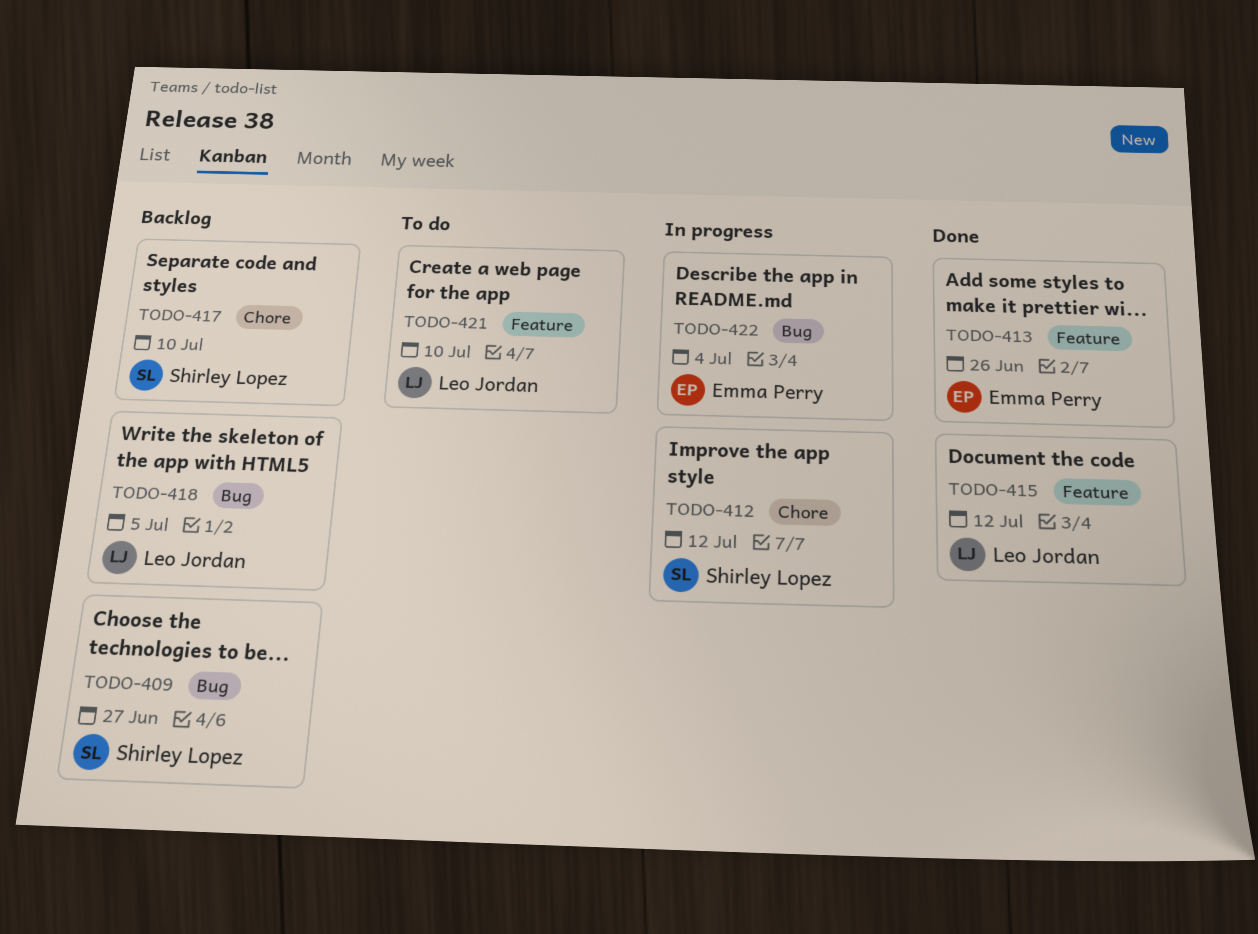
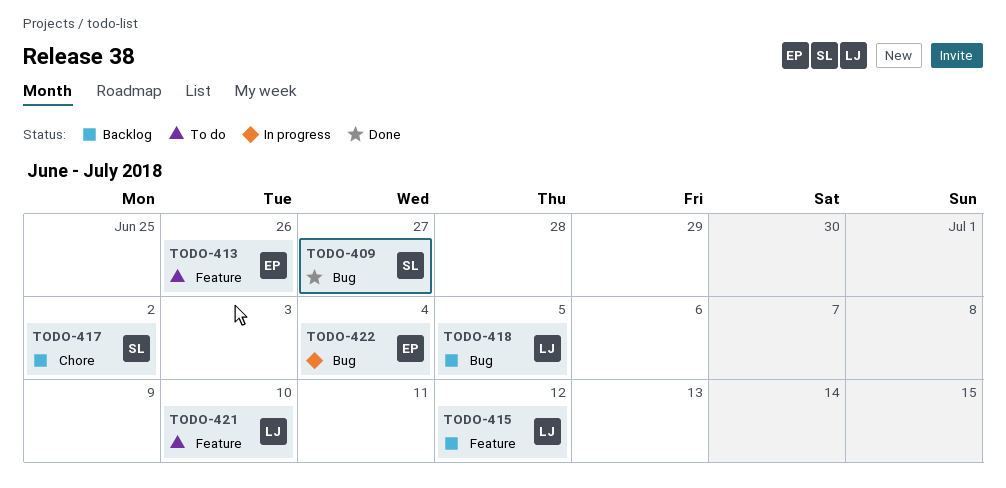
TODO-409, status: Backlog -> Done
TODO-412: present -> none
TODO-413, status: Done -> To do
TODO-415, status: Done -> Backlog
TODO-417, due: Jul 10 -> Jul 2

